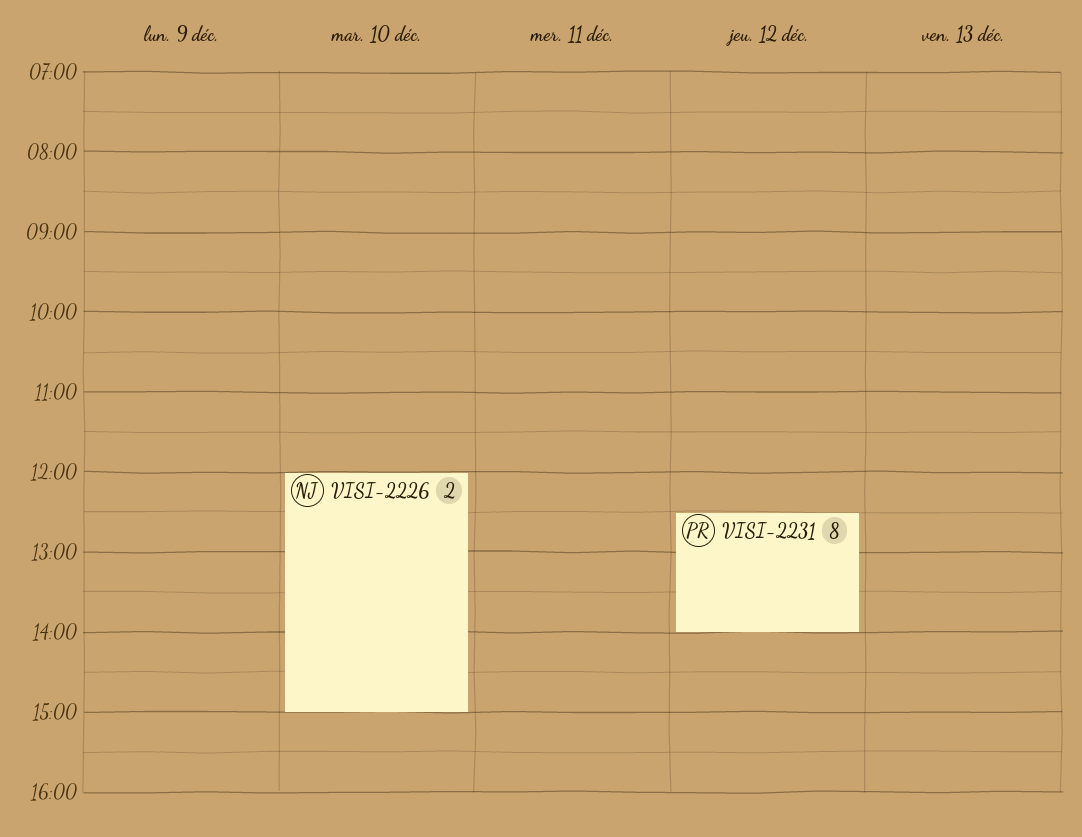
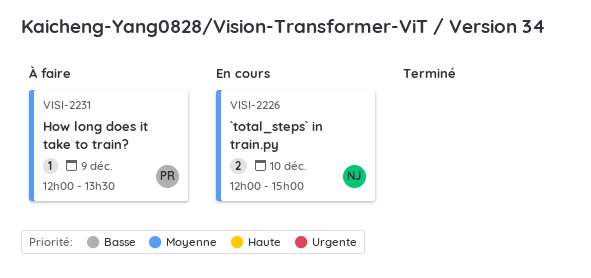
VISI-2231, estimate: 8 -> 1
VISI-2231, day: Dec 12 -> Dec 9
VISI-2231, begins: 12:30 -> 12:00
VISI-2231, ends: 14:00 -> 13:30

